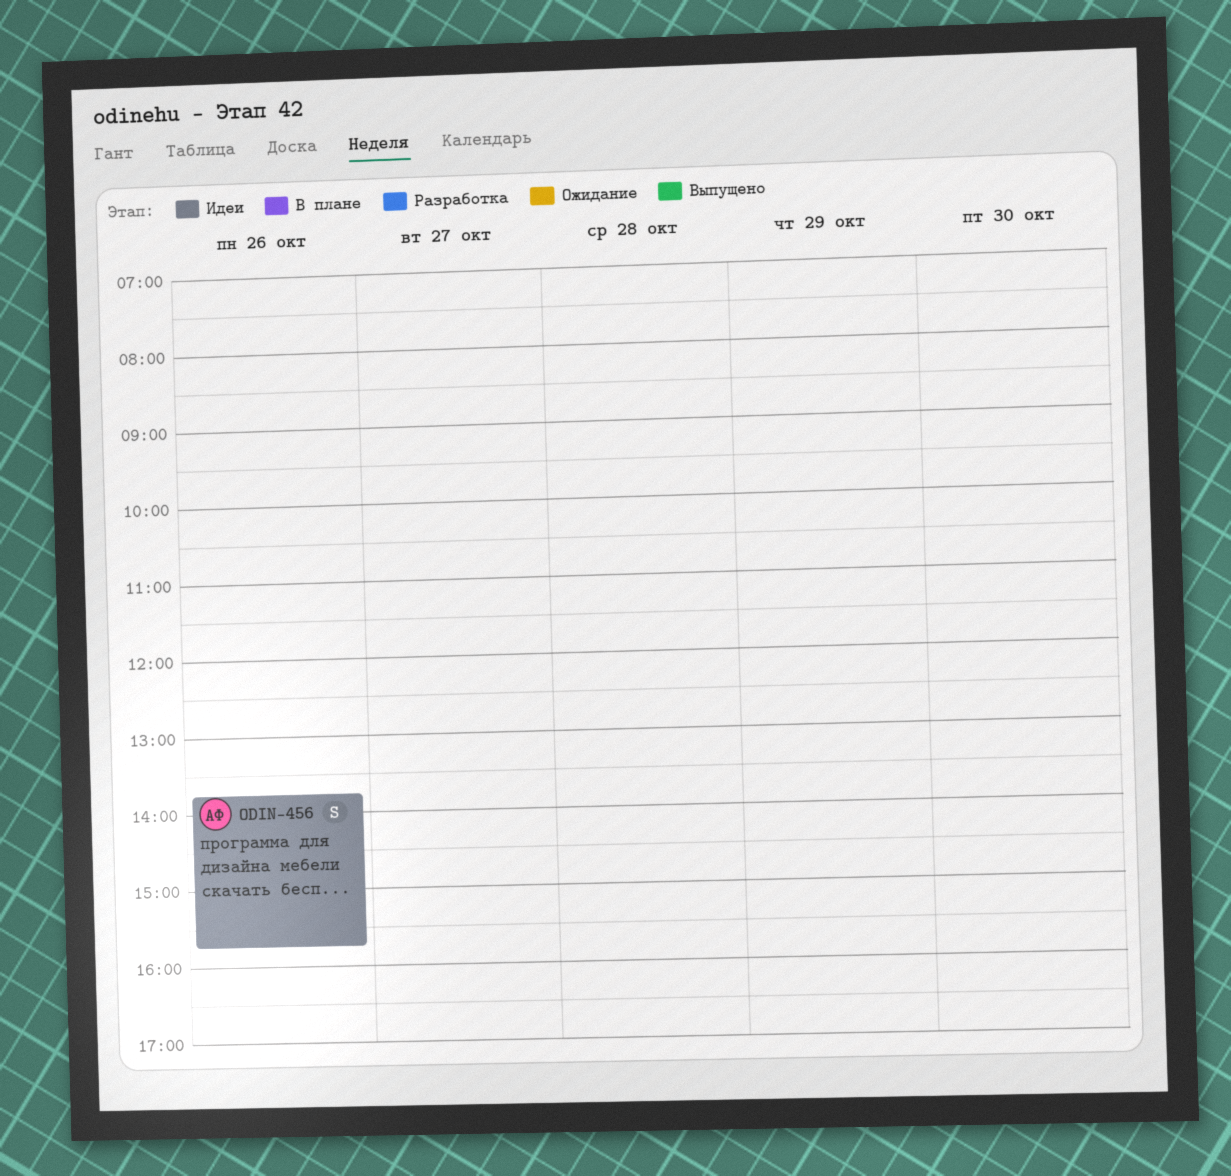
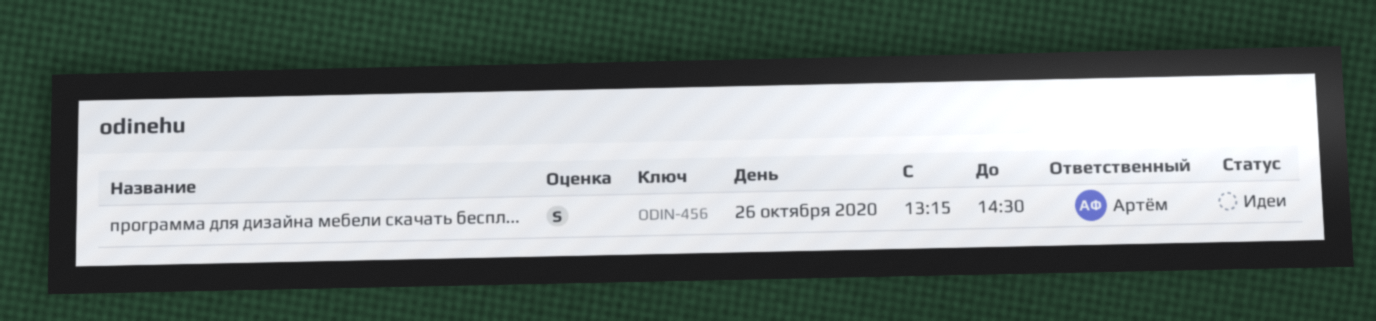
ODIN-456, begins: 13:45 -> 13:15
ODIN-456, ends: 15:45 -> 14:30

